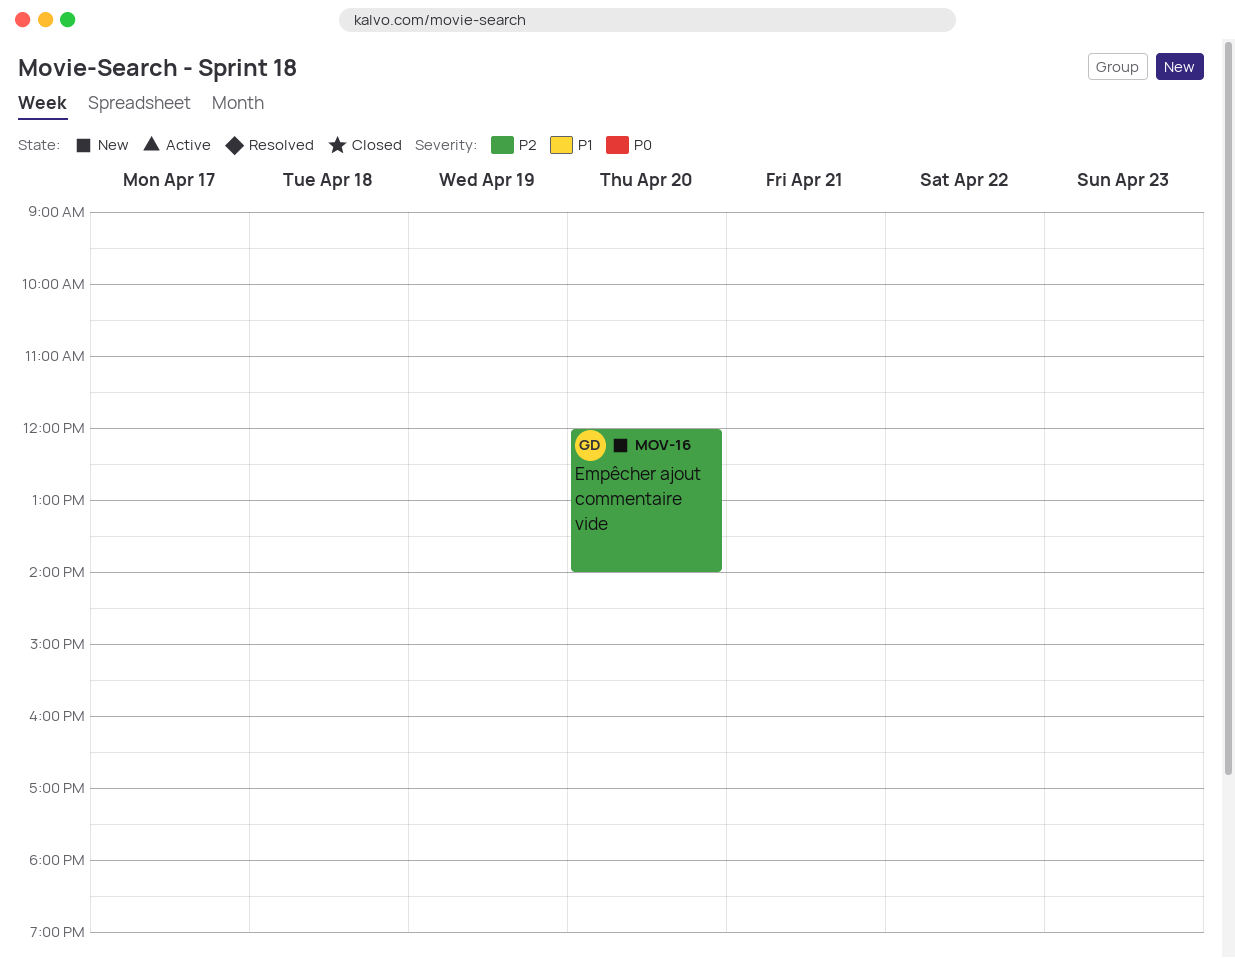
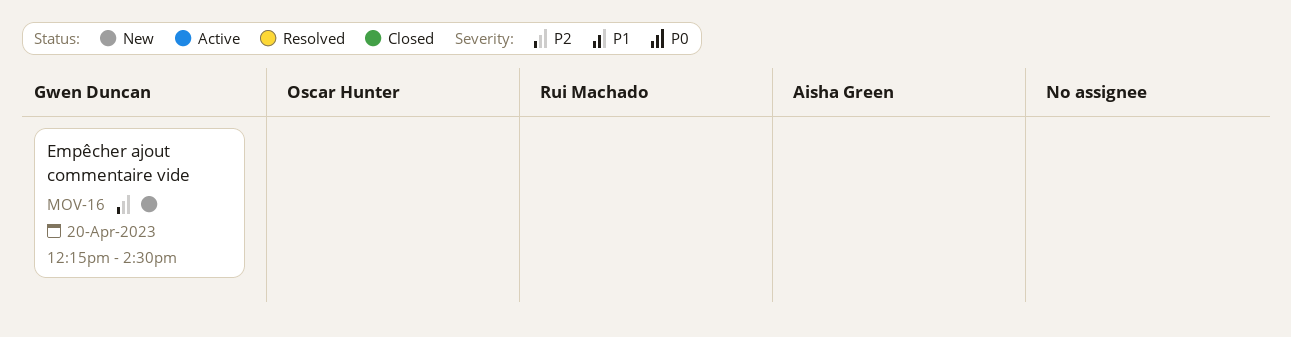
MOV-16, begins: 12:00 -> 12:15
MOV-16, ends: 14:00 -> 14:30

